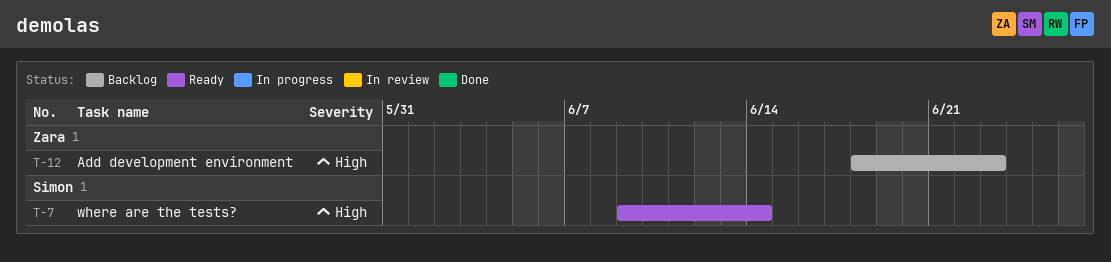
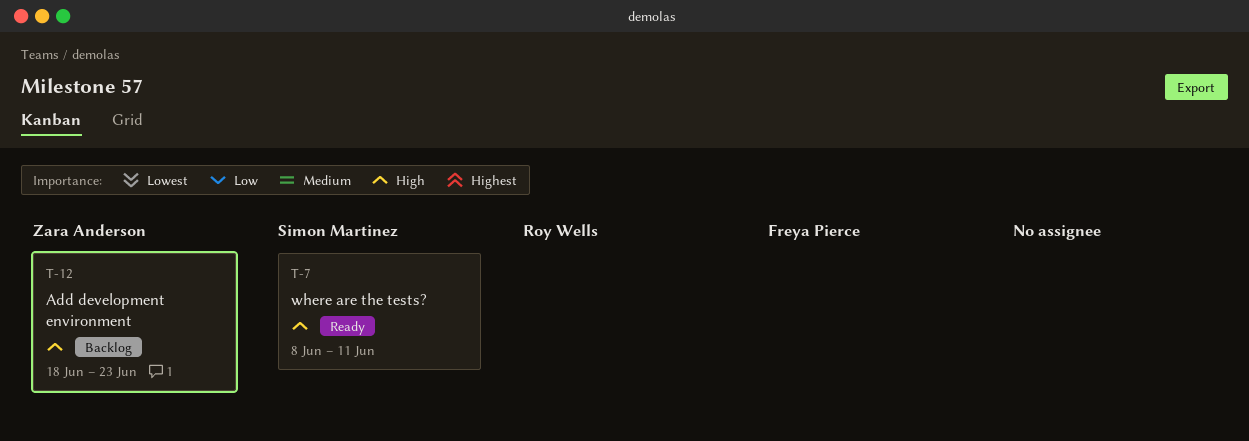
T-7, start: Jun 9 -> Jun 8
T-7, due: Jun 14 -> Jun 11

